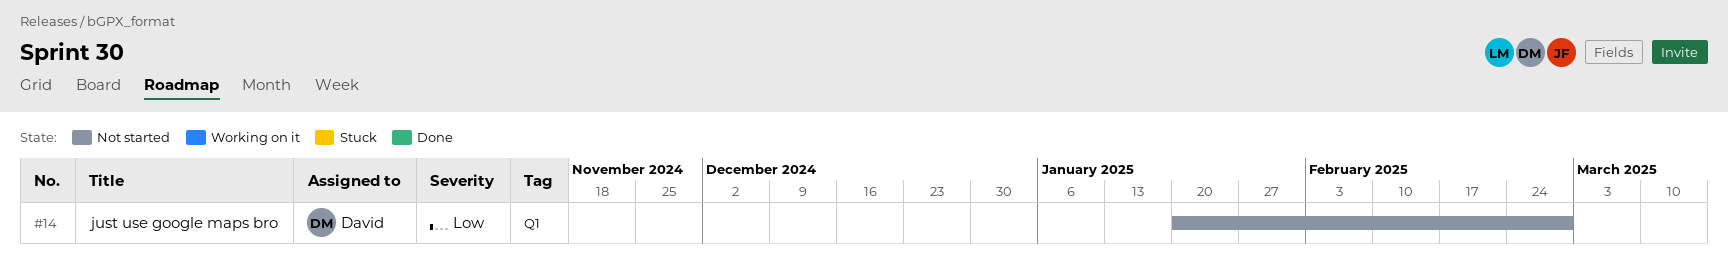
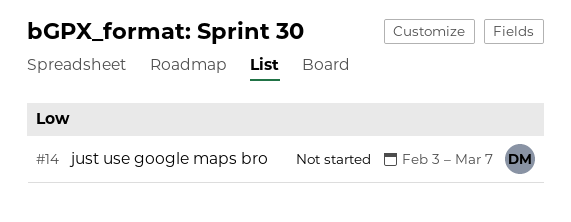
#14, start: Jan 20 -> Feb 3
#14, due: Feb 28 -> Mar 7

